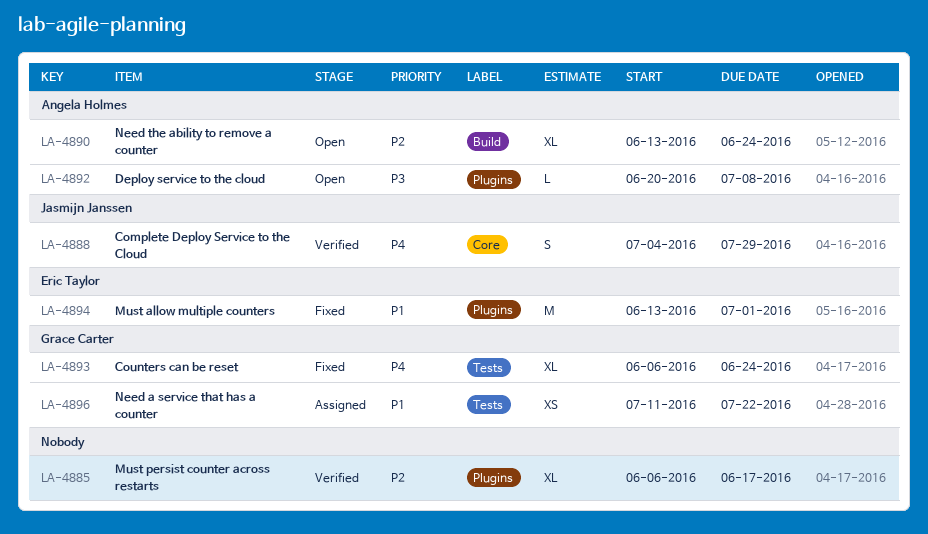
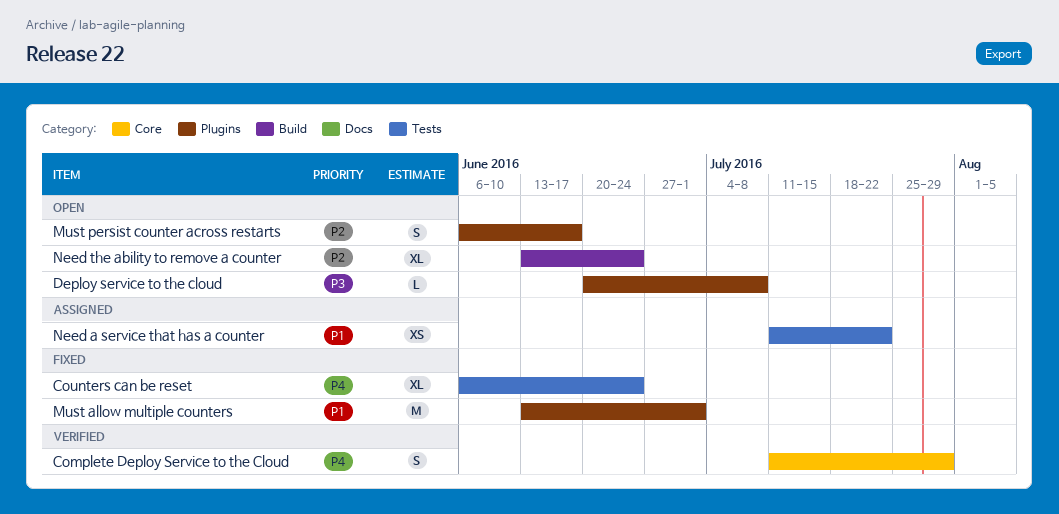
Complete Deploy Service to the Cloud, start: Jul 4 -> Jul 11
Must persist counter across restarts, status: Verified -> Open
Must persist counter across restarts, estimate: XL -> S

